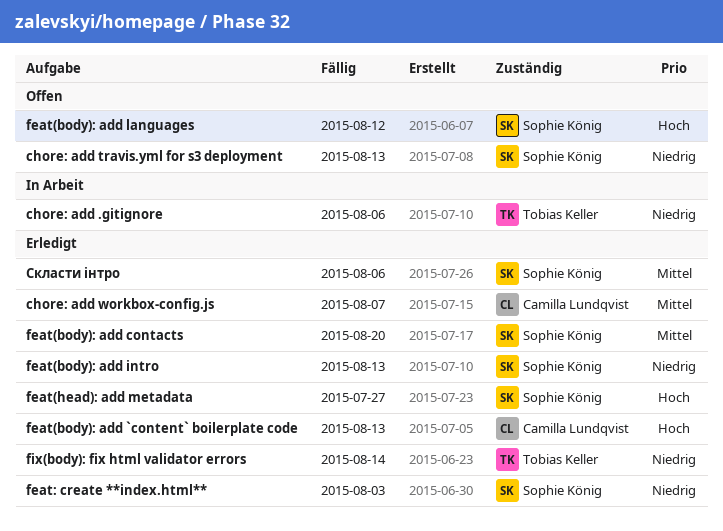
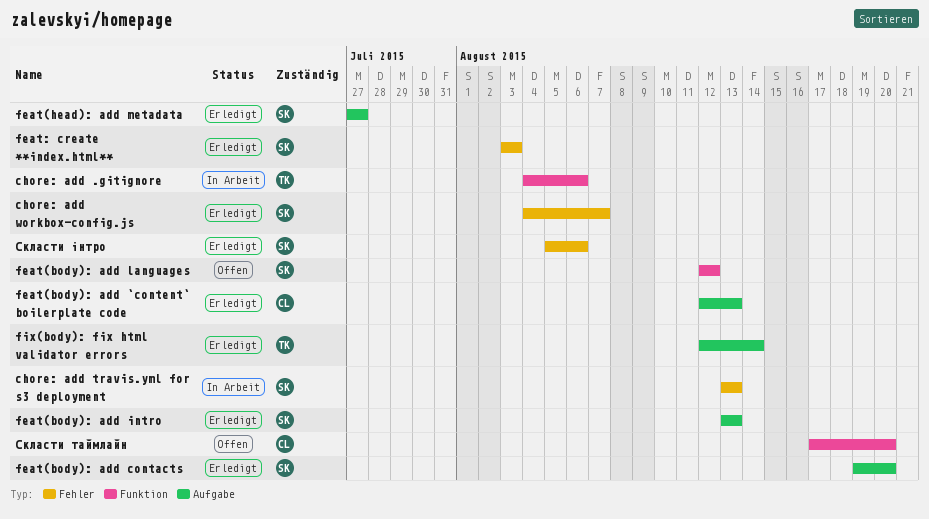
chore: add travis.yml for s3 deployment, status: Offen -> In Arbeit
chore: add workbox-config.js, owner: Camilla Lundqvist -> Sophie König
Скласти таймлайн: none -> present

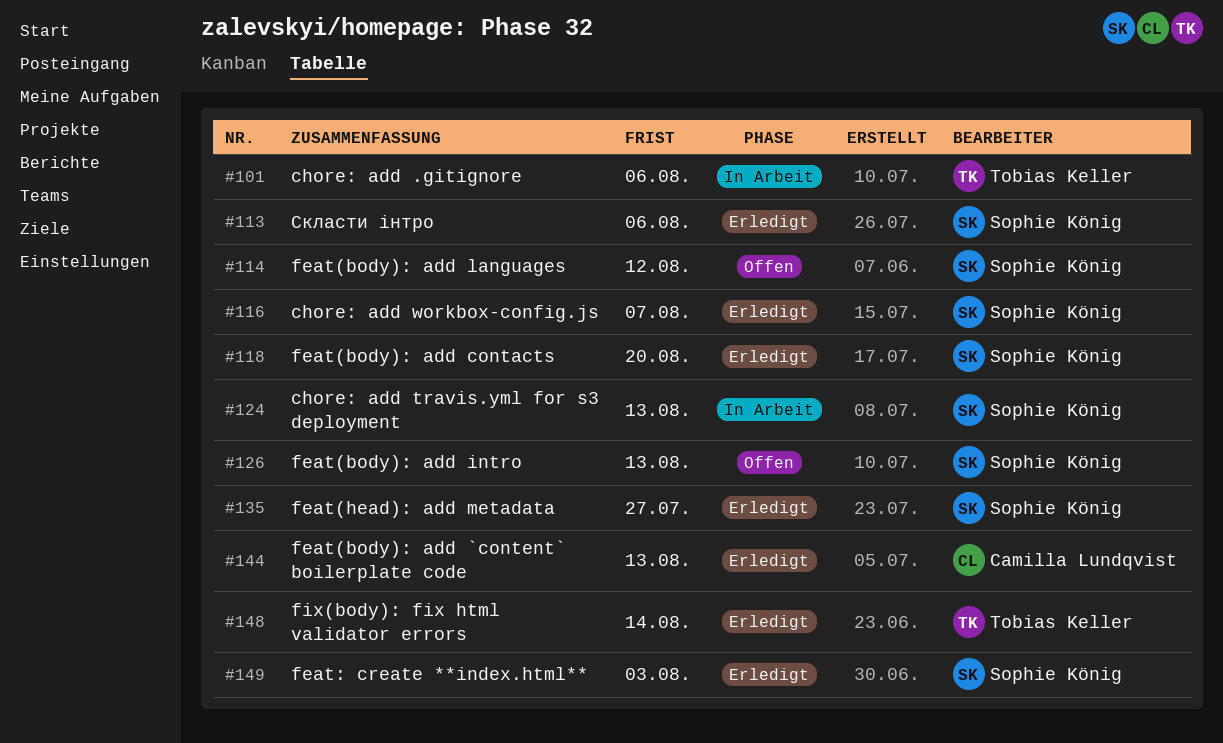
feat(body): add intro, status: Erledigt -> Offen
Скласти таймлайн: present -> none

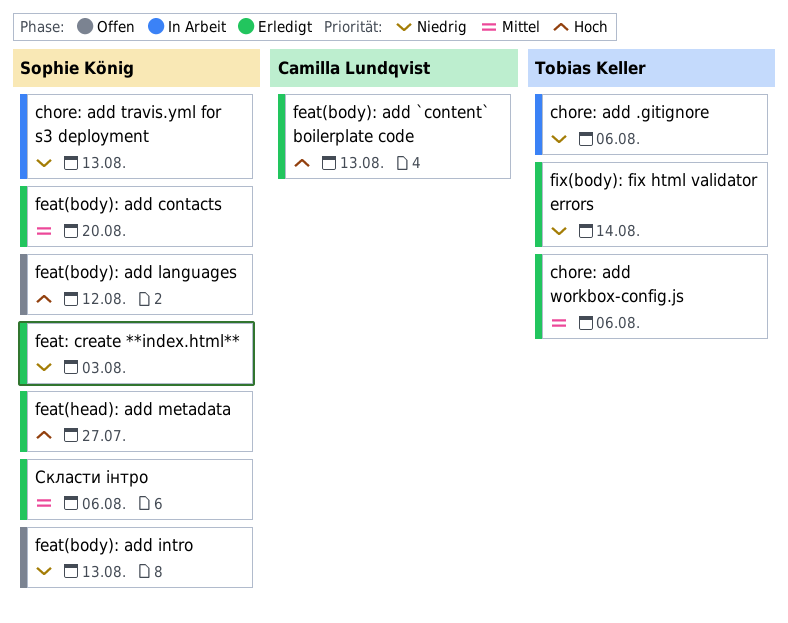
chore: add workbox-config.js, owner: Sophie König -> Tobias Keller
chore: add workbox-config.js, due: Aug 7 -> Aug 6

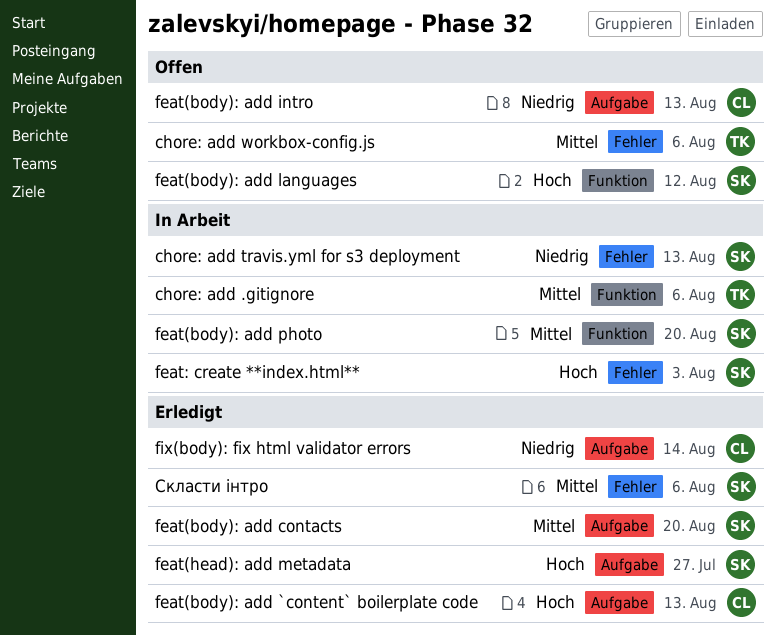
chore: add .gitignore, priority: Niedrig -> Mittel
chore: add workbox-config.js, status: Erledigt -> Offen
feat(body): add intro, owner: Sophie König -> Camilla Lundqvist
feat(body): add photo: none -> present
feat: create **index.html**, status: Erledigt -> In Arbeit
feat: create **index.html**, priority: Niedrig -> Hoch
fix(body): fix html validator errors, owner: Tobias Keller -> Camilla Lundqvist

